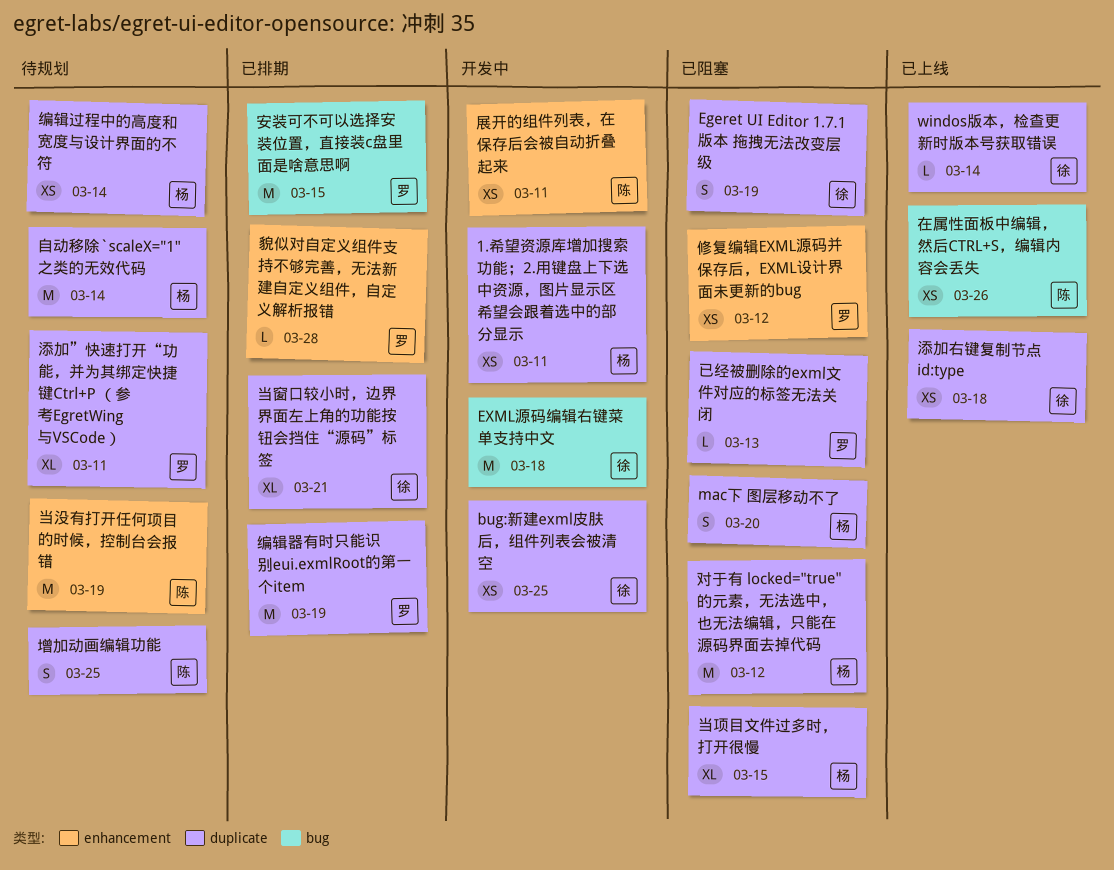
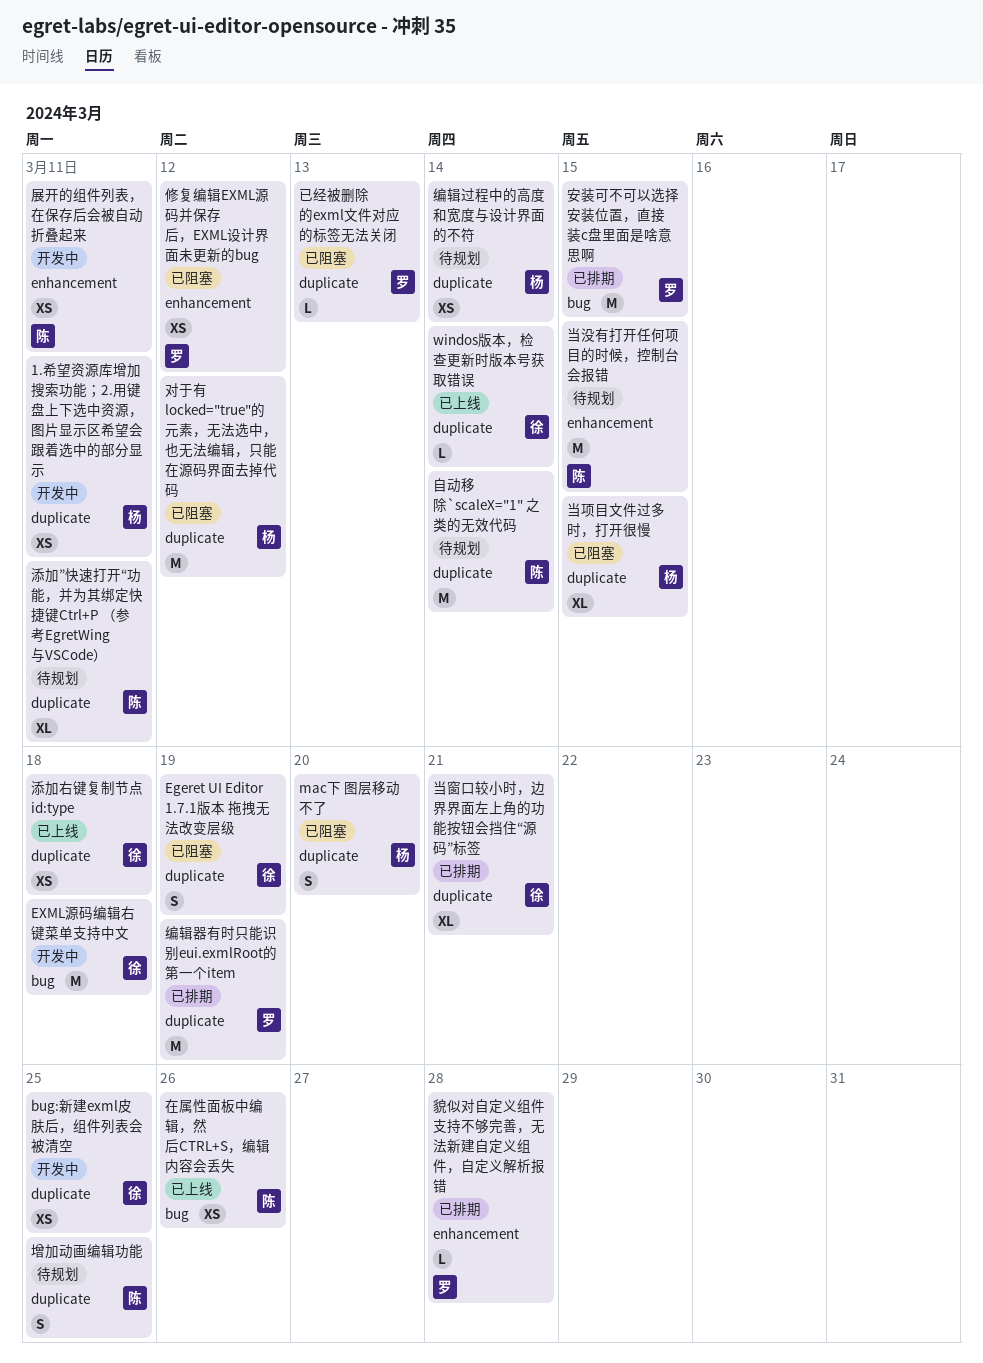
当没有打开任何项目的时候，控制台会报错, due: Mar 19 -> Mar 15
添加”快速打开“功能，并为其绑定快捷键Ctrl+P （参考EgretWing与VSCode）, owner: 罗 -> 陈
自动移除`scaleX="1" 之类的无效代码, owner: 杨 -> 陈

